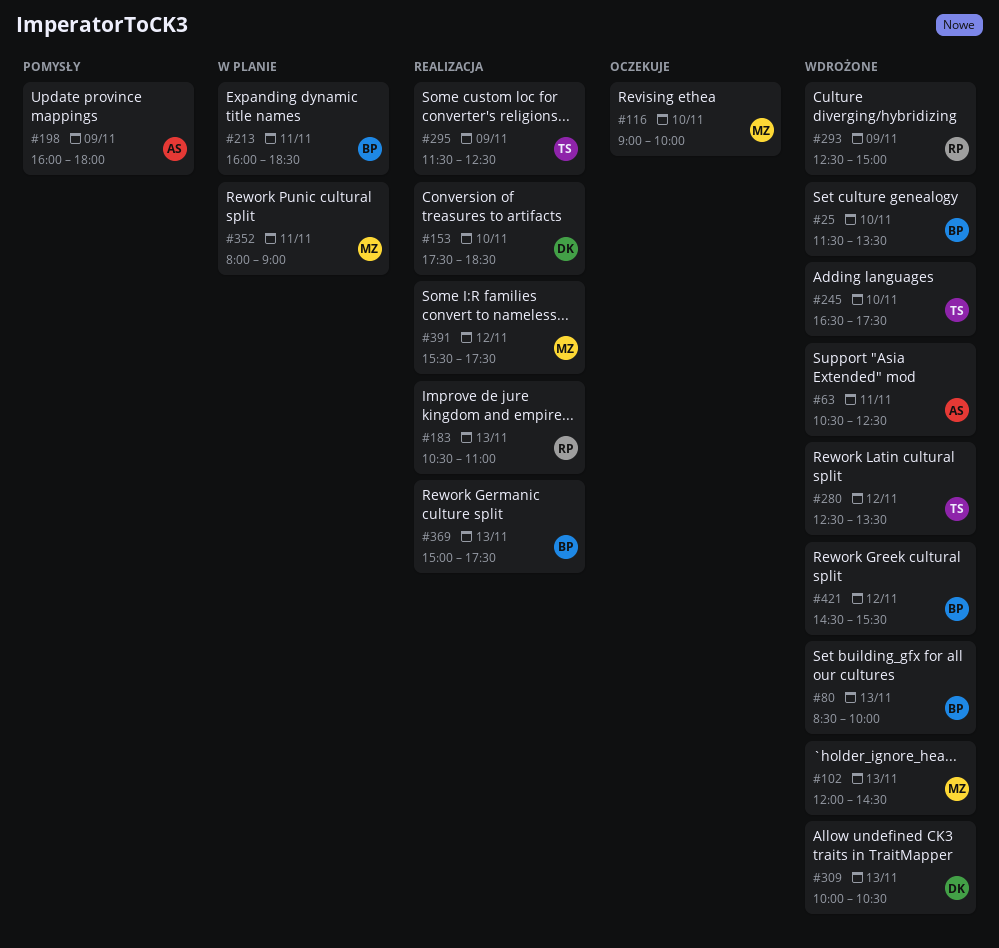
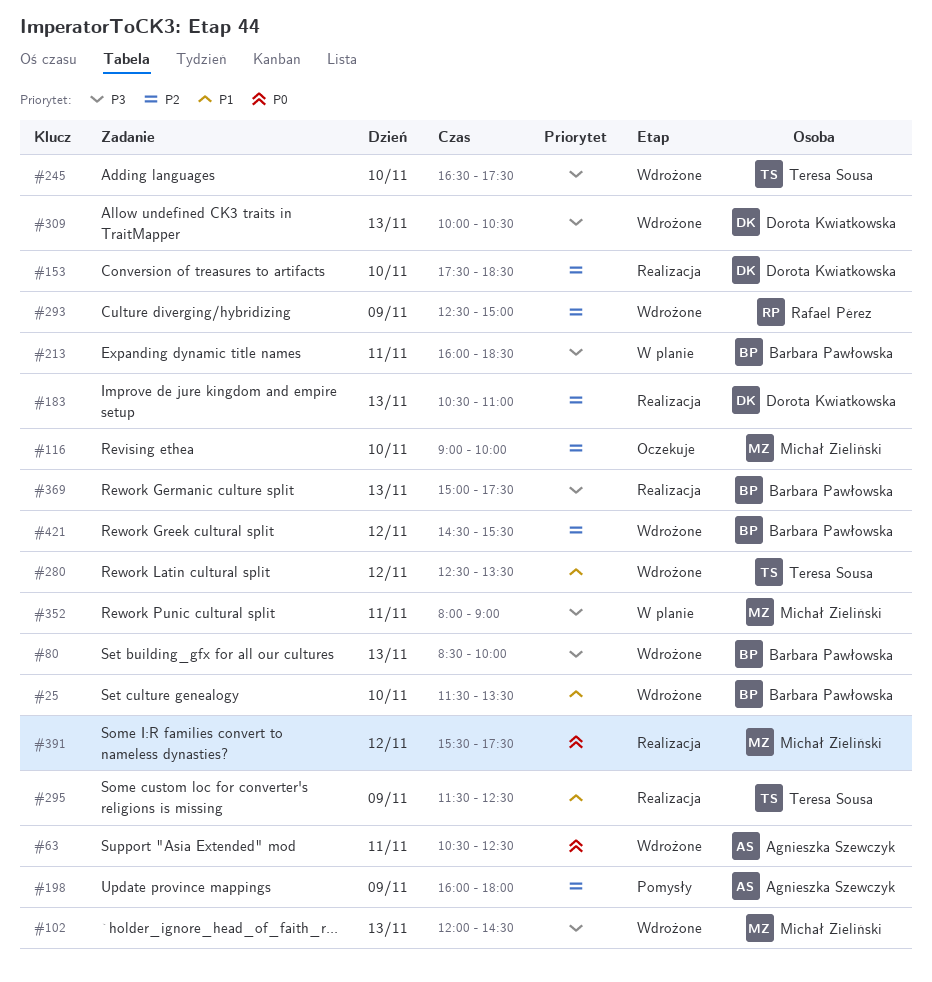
#183, owner: Rafael Pérez -> Dorota Kwiatkowska

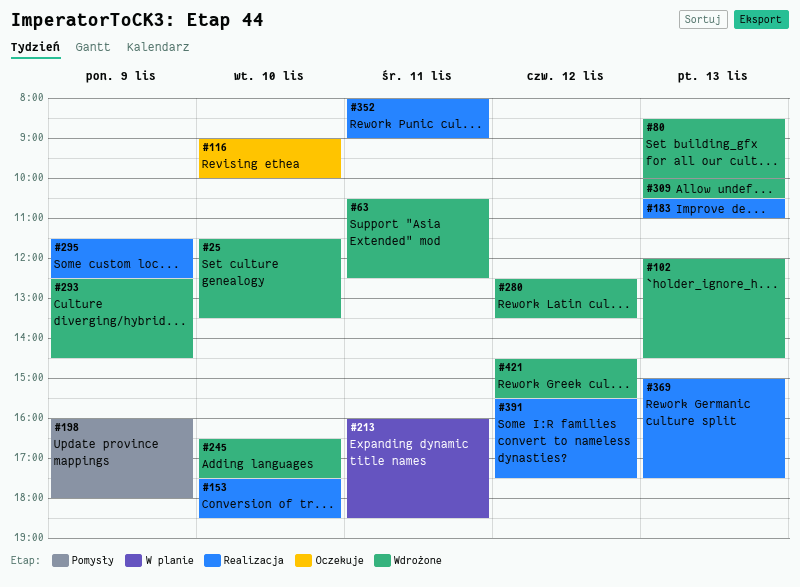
#293, ends: 15:00 -> 14:30
#352, status: W planie -> Realizacja

